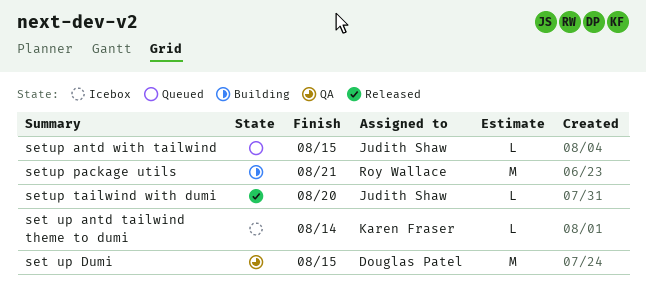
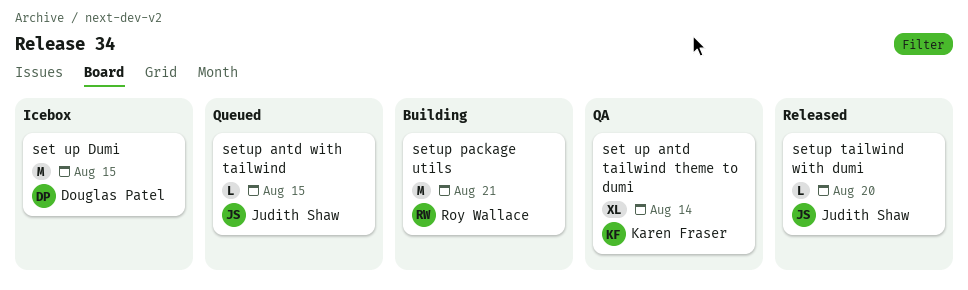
set up antd tailwind theme to dumi, status: Icebox -> QA
set up antd tailwind theme to dumi, estimate: L -> XL
set up Dumi, status: QA -> Icebox

